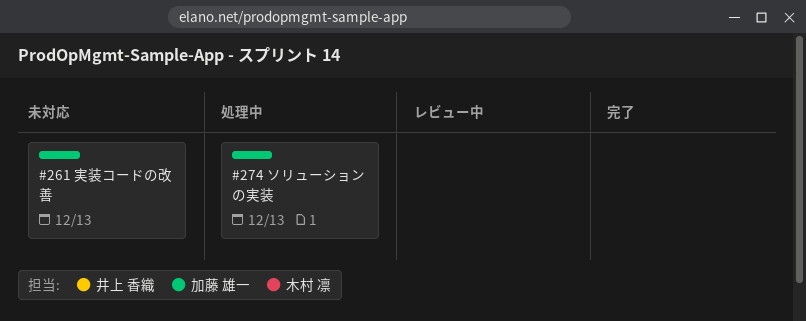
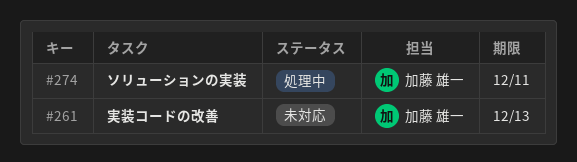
#274, due: Dec 13 -> Dec 11

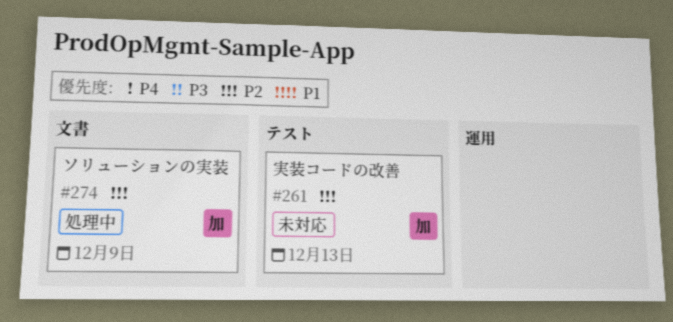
#274, due: Dec 11 -> Dec 9

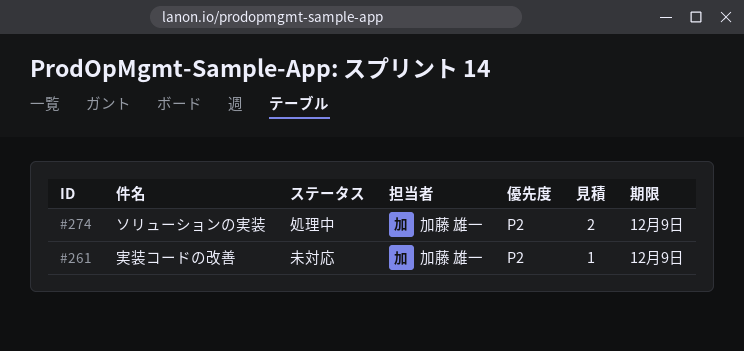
#261, due: Dec 13 -> Dec 9

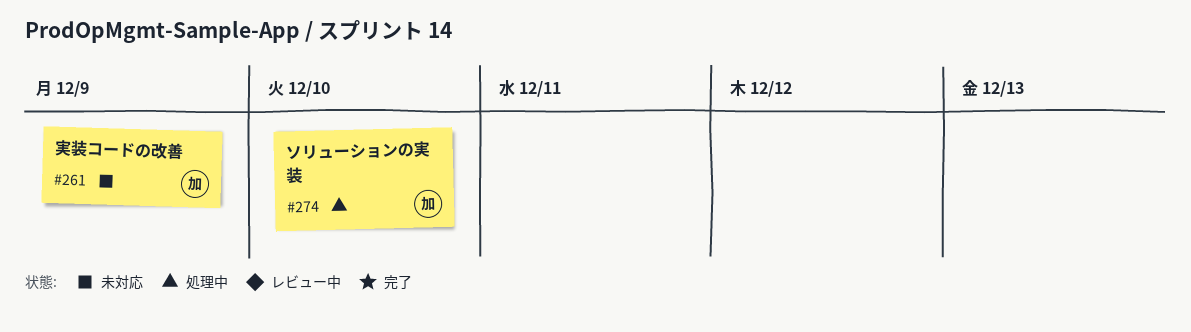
#274, due: Dec 9 -> Dec 10

